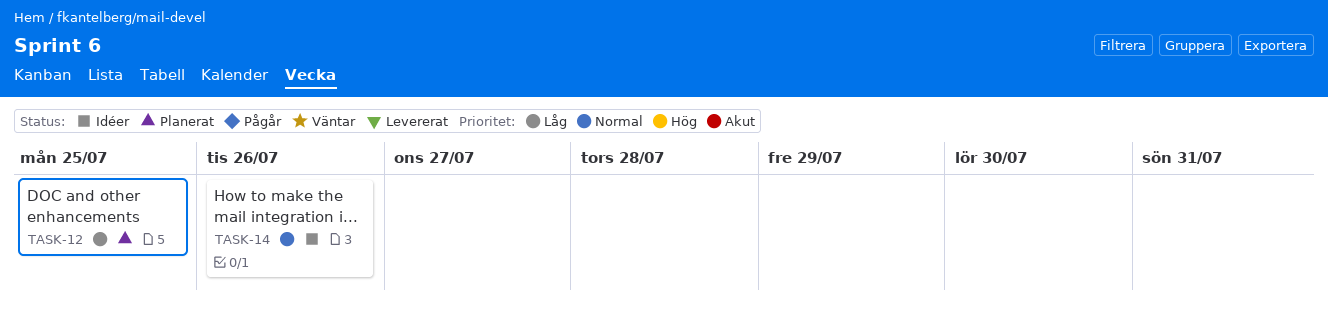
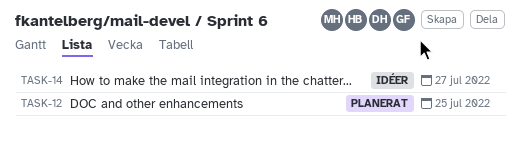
TASK-14, due: Jul 26 -> Jul 27

